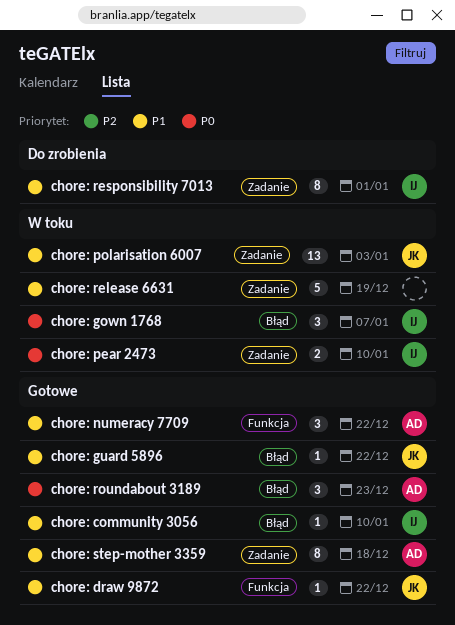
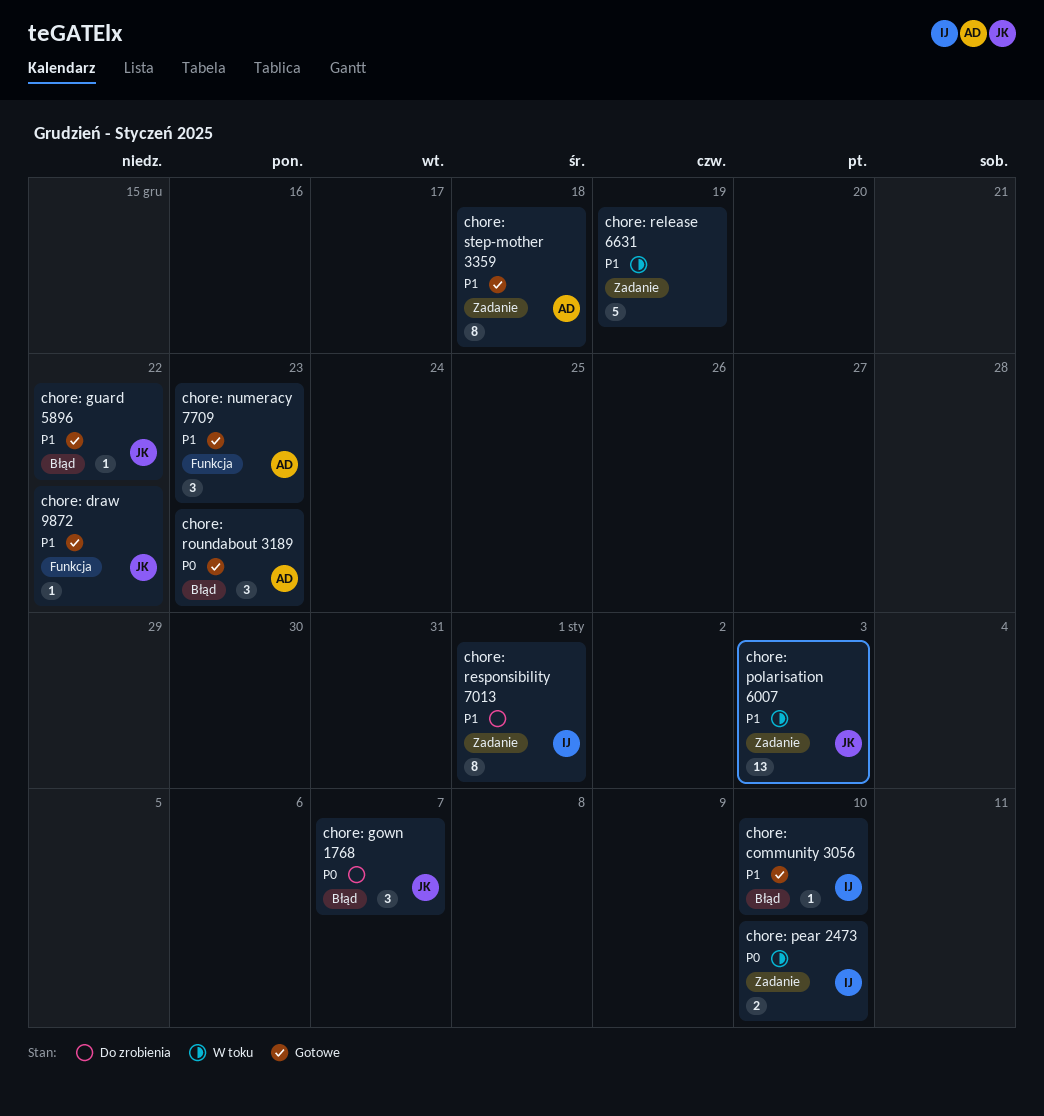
chore: gown 1768, status: W toku -> Do zrobienia
chore: gown 1768, owner: IJ -> JK
chore: numeracy 7709, due: Dec 22 -> Dec 23

